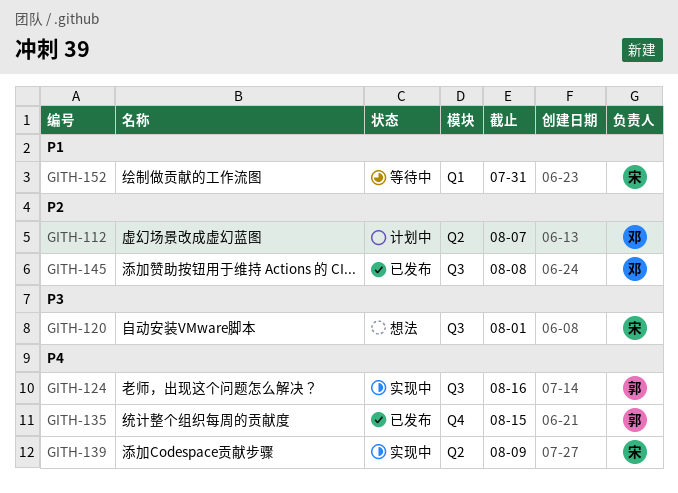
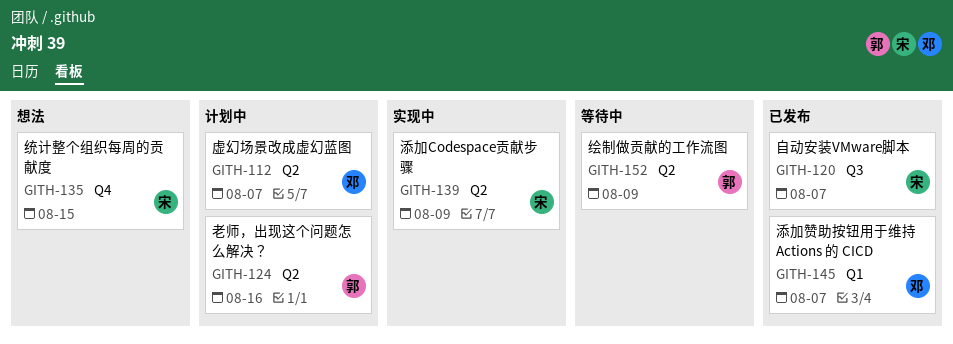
GITH-120, status: 想法 -> 已发布
GITH-120, due: Aug 1 -> Aug 7
GITH-124, status: 实现中 -> 计划中
GITH-124, label: Q3 -> Q2
GITH-135, status: 已发布 -> 想法
GITH-135, owner: 郭 -> 宋
GITH-145, label: Q3 -> Q1
GITH-145, due: Aug 8 -> Aug 7
GITH-152, owner: 宋 -> 郭
GITH-152, label: Q1 -> Q2
GITH-152, due: Jul 31 -> Aug 9

